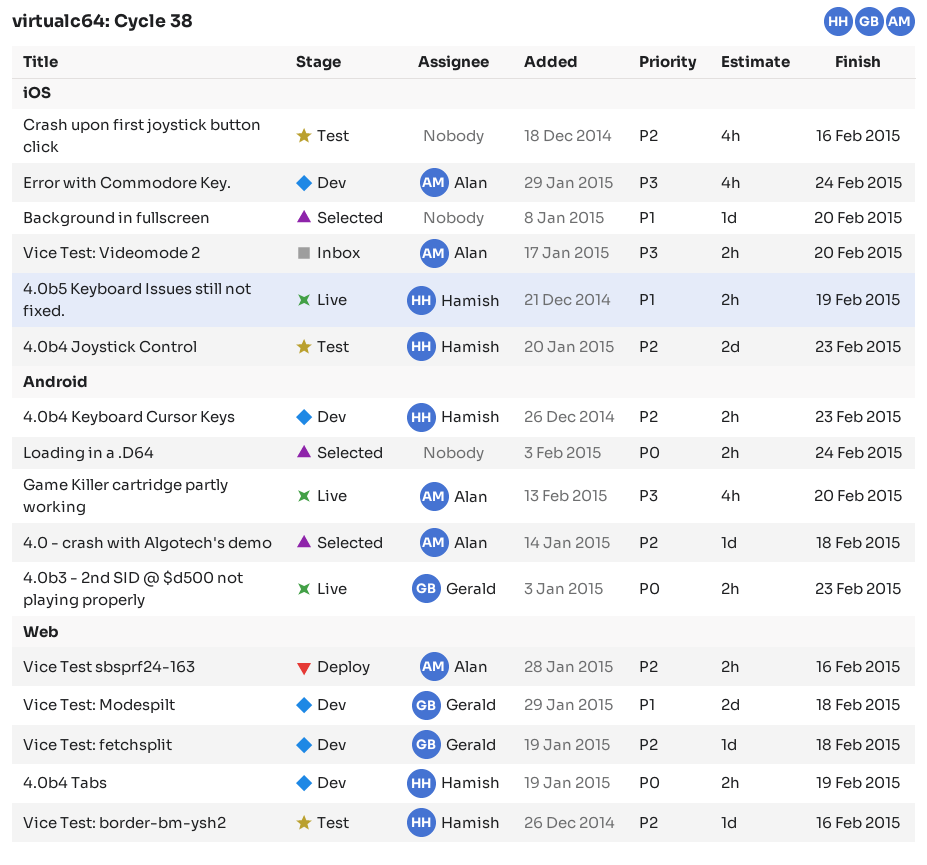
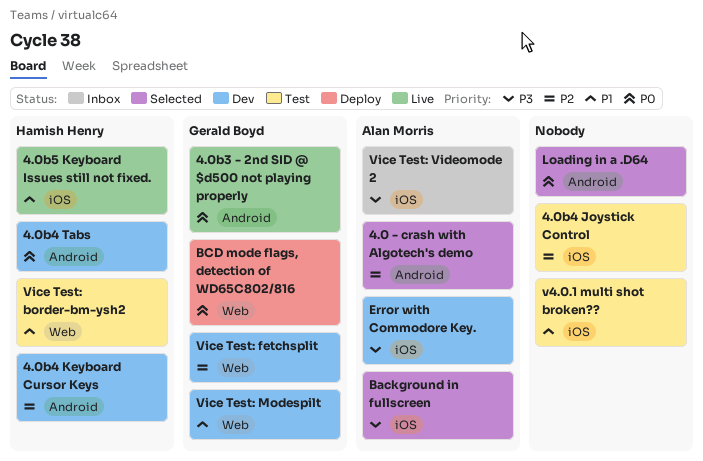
4.0b4 Joystick Control, owner: Hamish Henry -> none
4.0b4 Tabs, label: Web -> Android
Background in fullscreen, owner: none -> Alan Morris
Background in fullscreen, priority: P1 -> P3
BCD mode flags, detection of WD65C802/816: none -> present
Crash upon first joystick button click: present -> none
Game Killer cartridge partly working: present -> none
v4.0.1 multi shot broken??: none -> present
Vice Test sbsprf24-163: present -> none
Vice Test: border-bm-ysh2, priority: P2 -> P1

